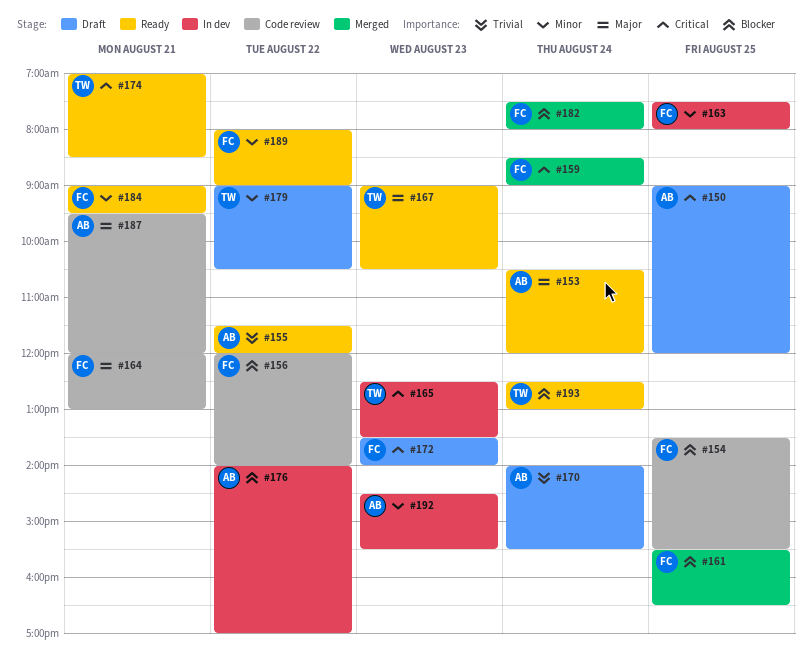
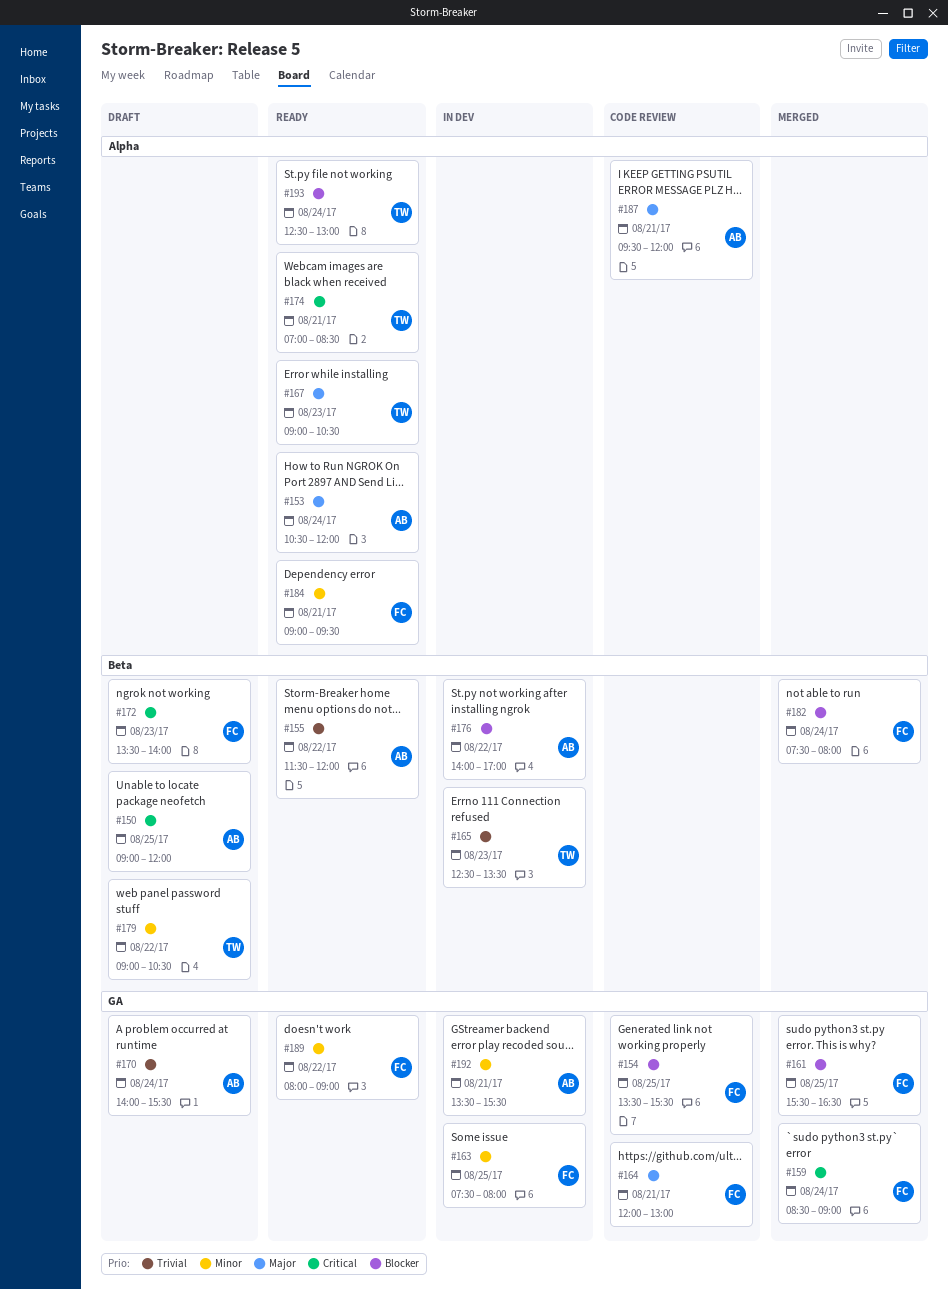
#156: present -> none
#165, priority: Critical -> Trivial
#192, day: Aug 23 -> Aug 21
#192, begins: 14:30 -> 13:30

